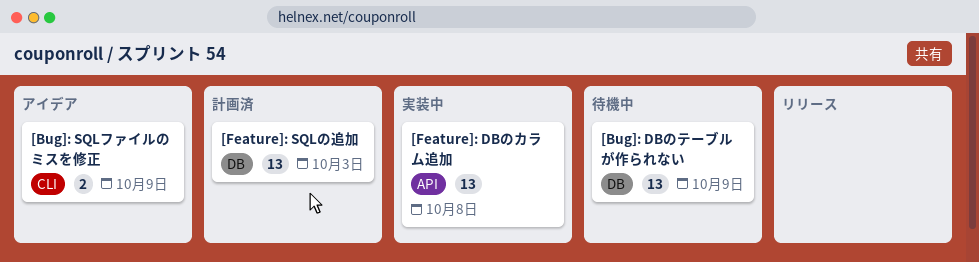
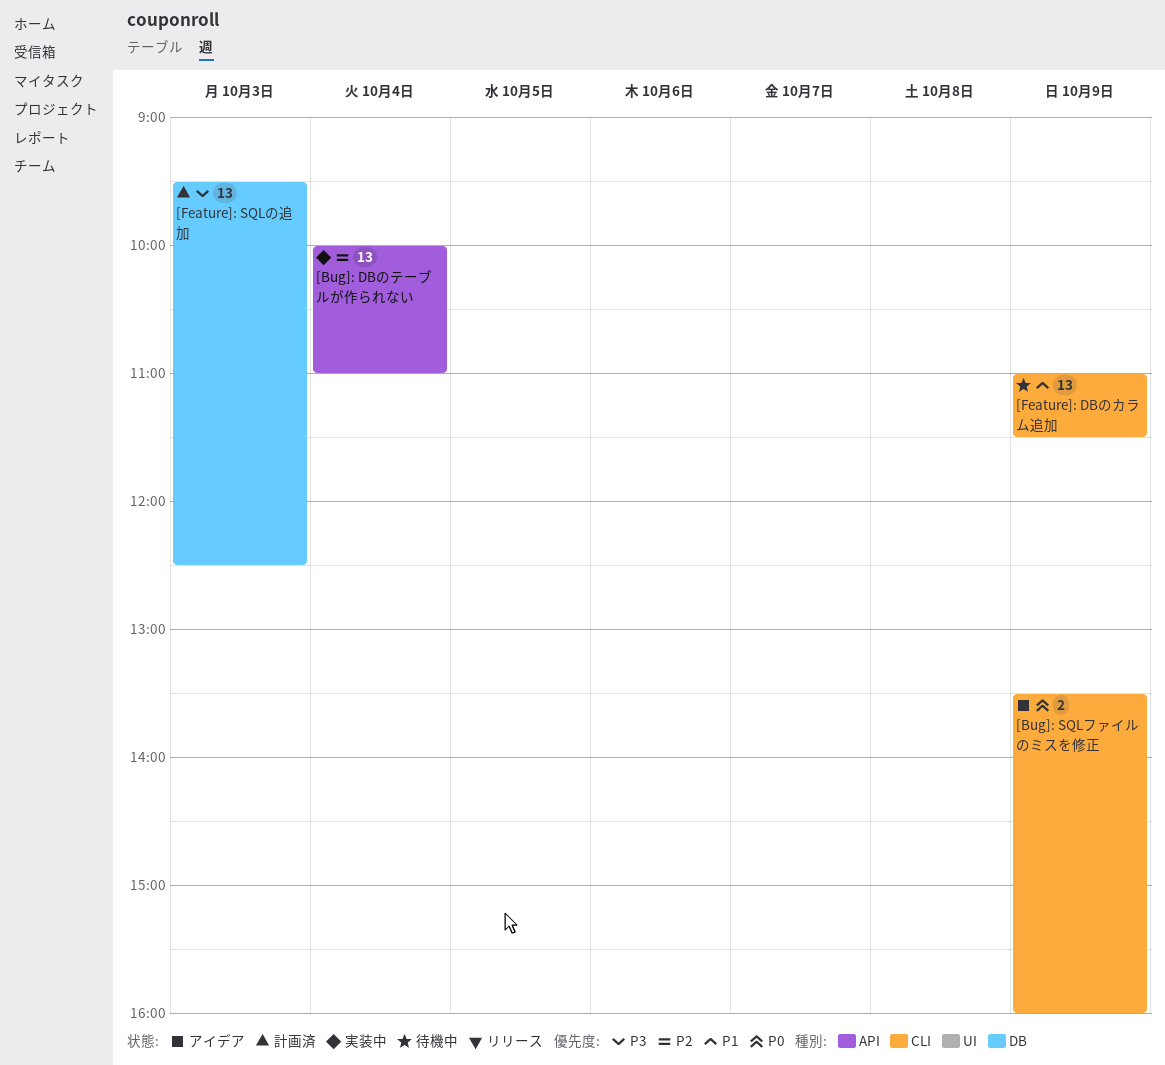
[Bug]: DBのテーブルが作られない, status: 待機中 -> 実装中
[Bug]: DBのテーブルが作られない, label: DB -> API
[Bug]: DBのテーブルが作られない, day: Oct 9 -> Oct 4
[Feature]: DBのカラム追加, status: 実装中 -> 待機中
[Feature]: DBのカラム追加, label: API -> CLI
[Feature]: DBのカラム追加, day: Oct 8 -> Oct 9

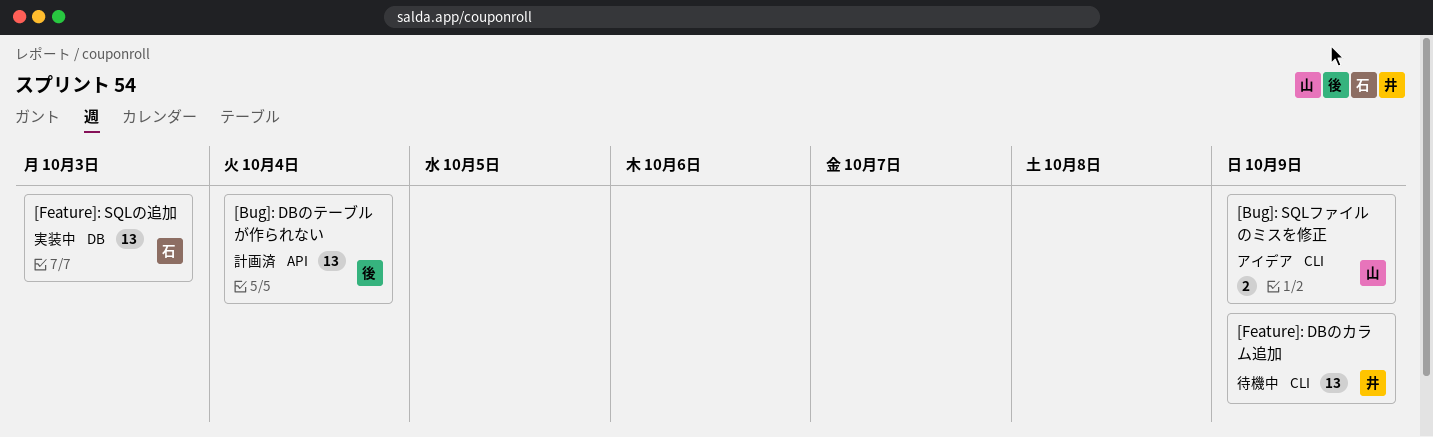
[Bug]: DBのテーブルが作られない, status: 実装中 -> 計画済
[Feature]: SQLの追加, status: 計画済 -> 実装中

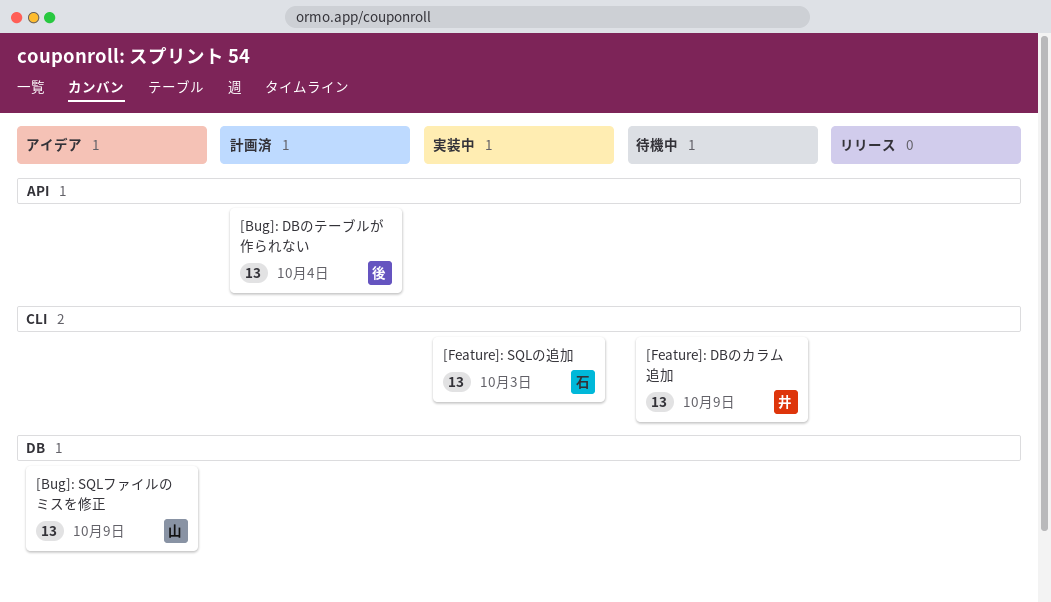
[Bug]: SQLファイルのミスを修正, label: CLI -> DB
[Bug]: SQLファイルのミスを修正, estimate: 2 -> 13
[Feature]: SQLの追加, label: DB -> CLI

